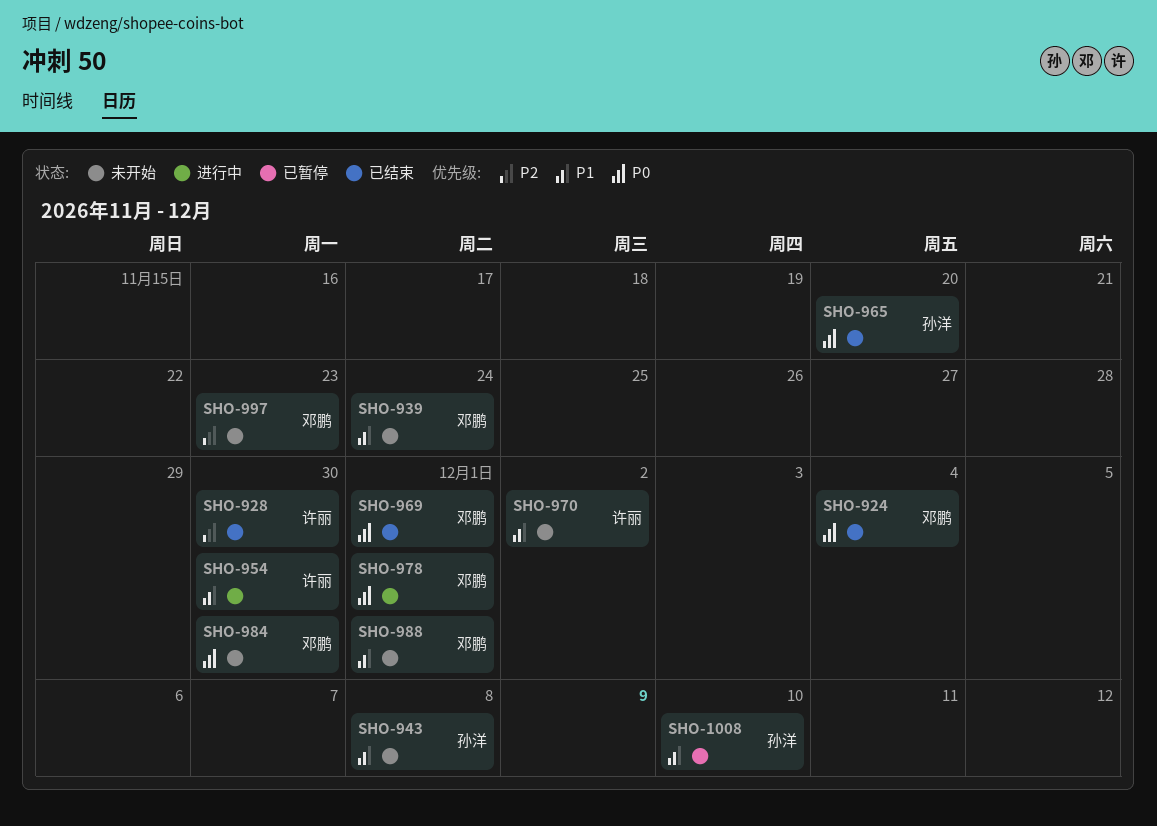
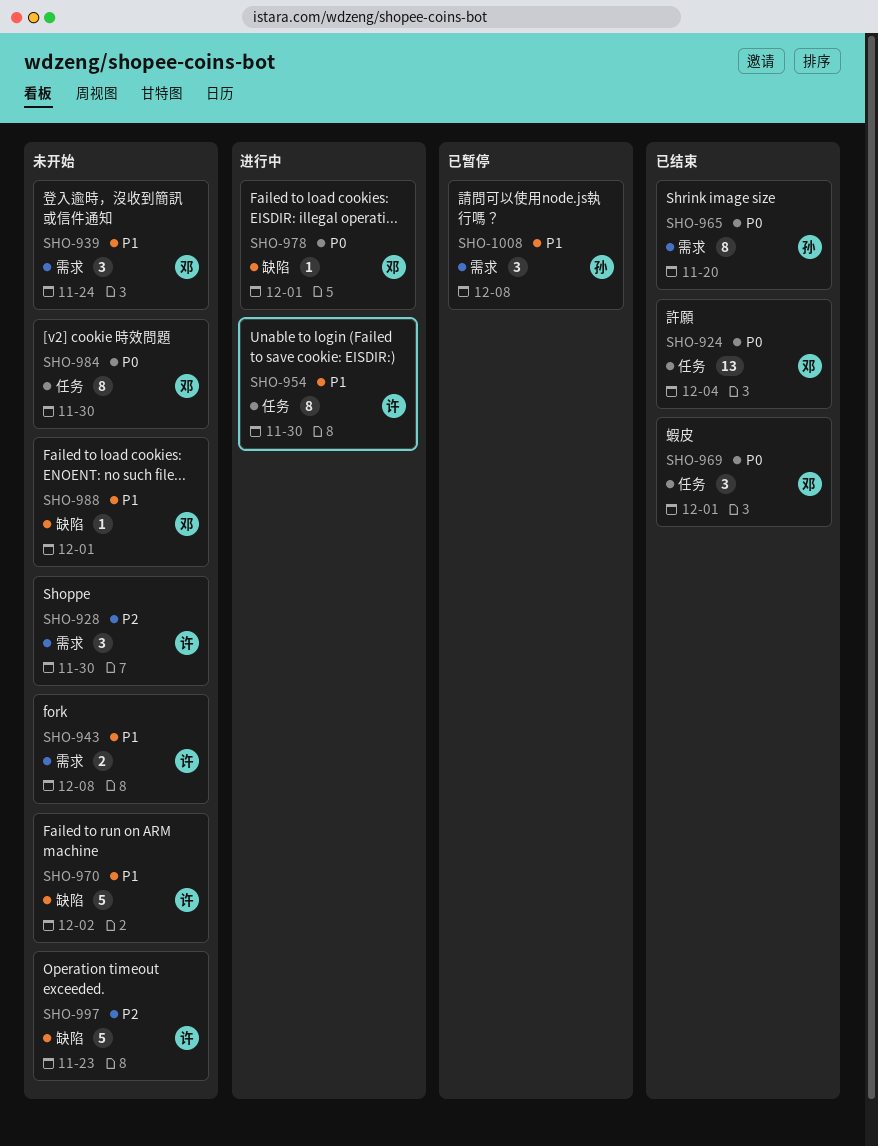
SHO-928, status: 已结束 -> 未开始
SHO-943, owner: 孙洋 -> 许丽
SHO-997, owner: 邓鹏 -> 许丽
SHO-1008, due: Dec 10 -> Dec 8

